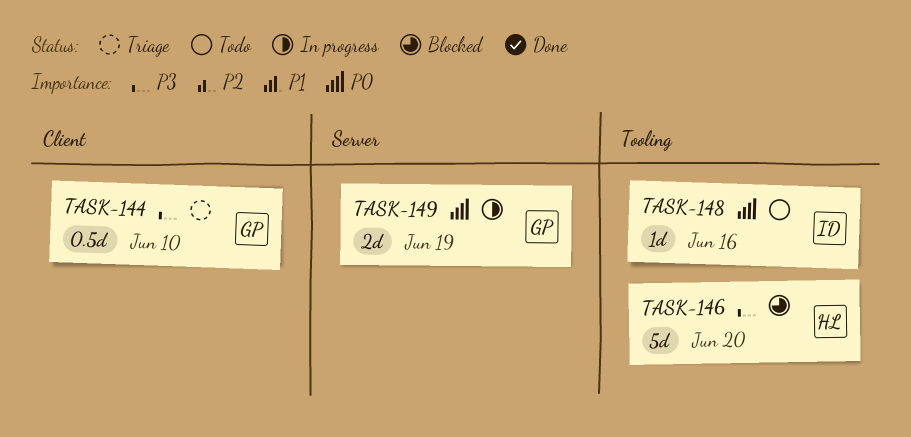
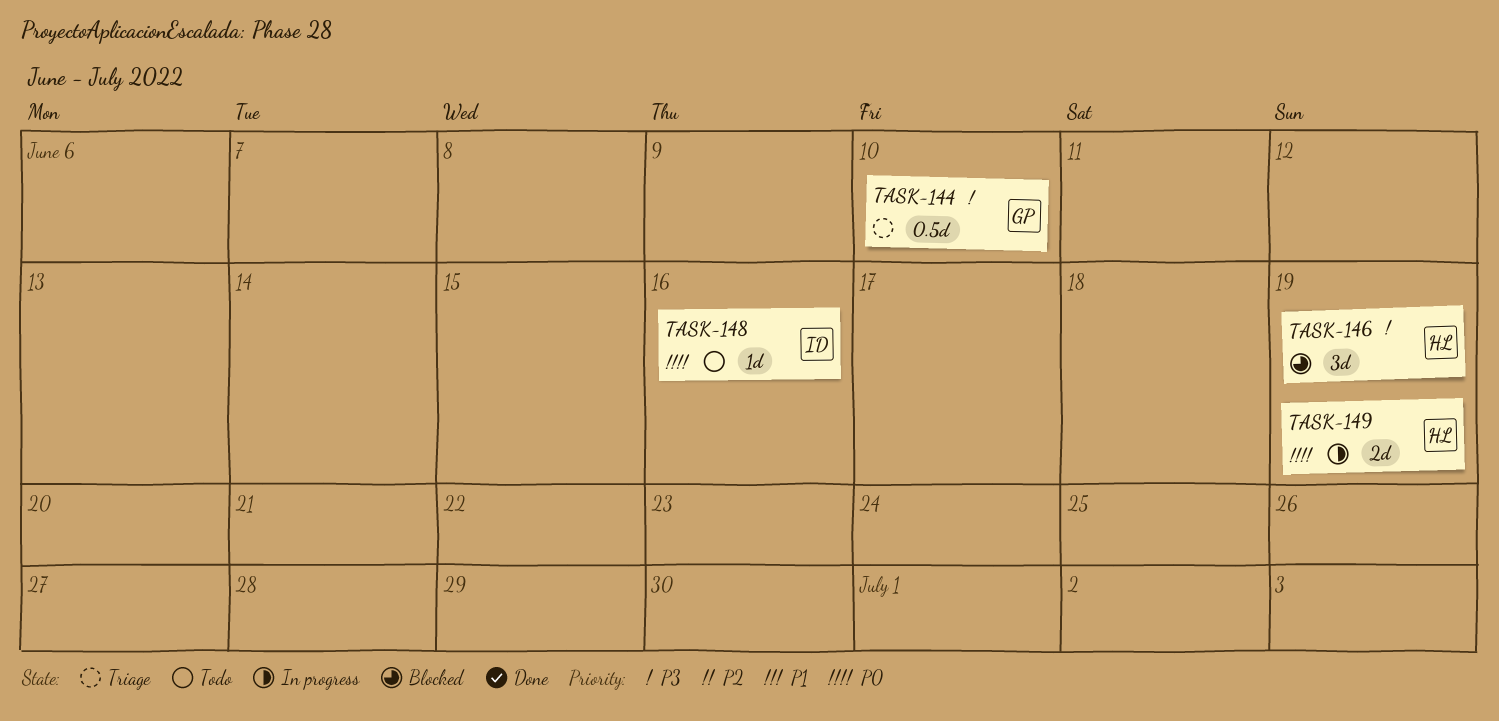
TASK-146, estimate: 5d -> 3d
TASK-146, due: Jun 20 -> Jun 19
TASK-149, owner: GP -> HL

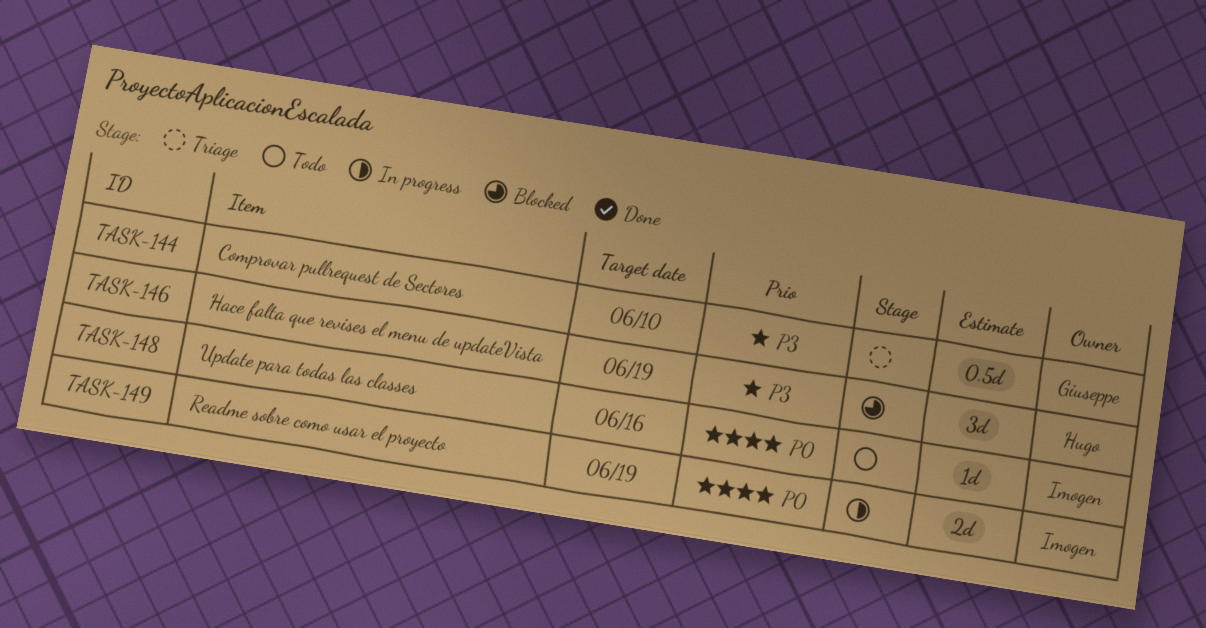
TASK-149, owner: Hugo -> Imogen

